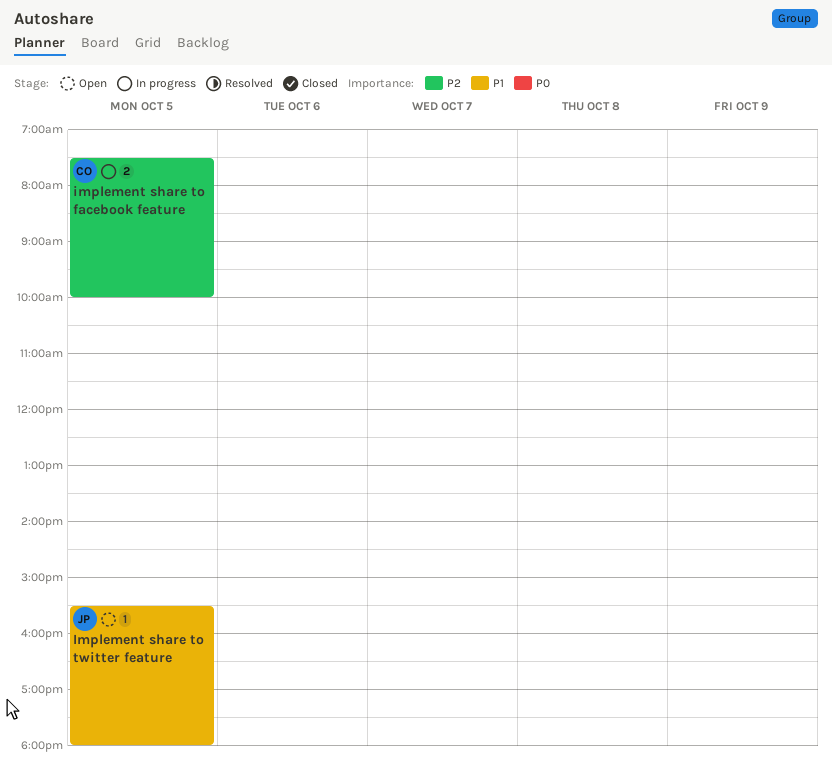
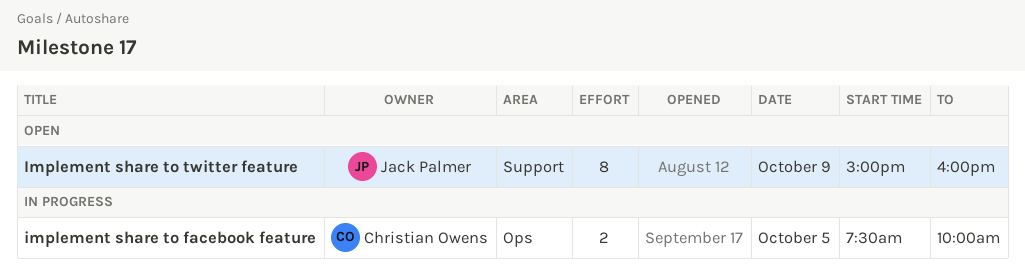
Implement share to twitter feature, estimate: 1 -> 8
Implement share to twitter feature, day: Oct 5 -> Oct 9
Implement share to twitter feature, begins: 15:30 -> 15:00
Implement share to twitter feature, ends: 18:00 -> 16:00

